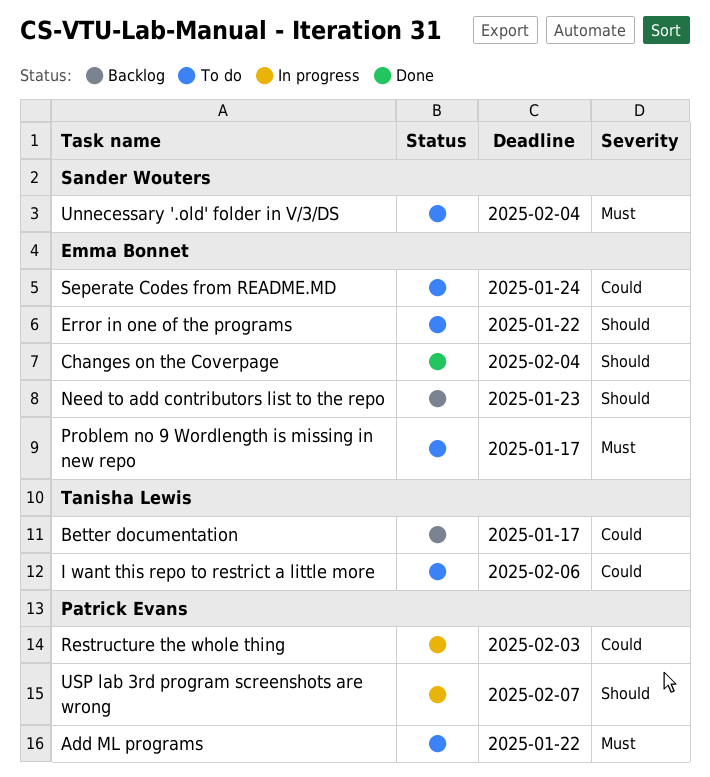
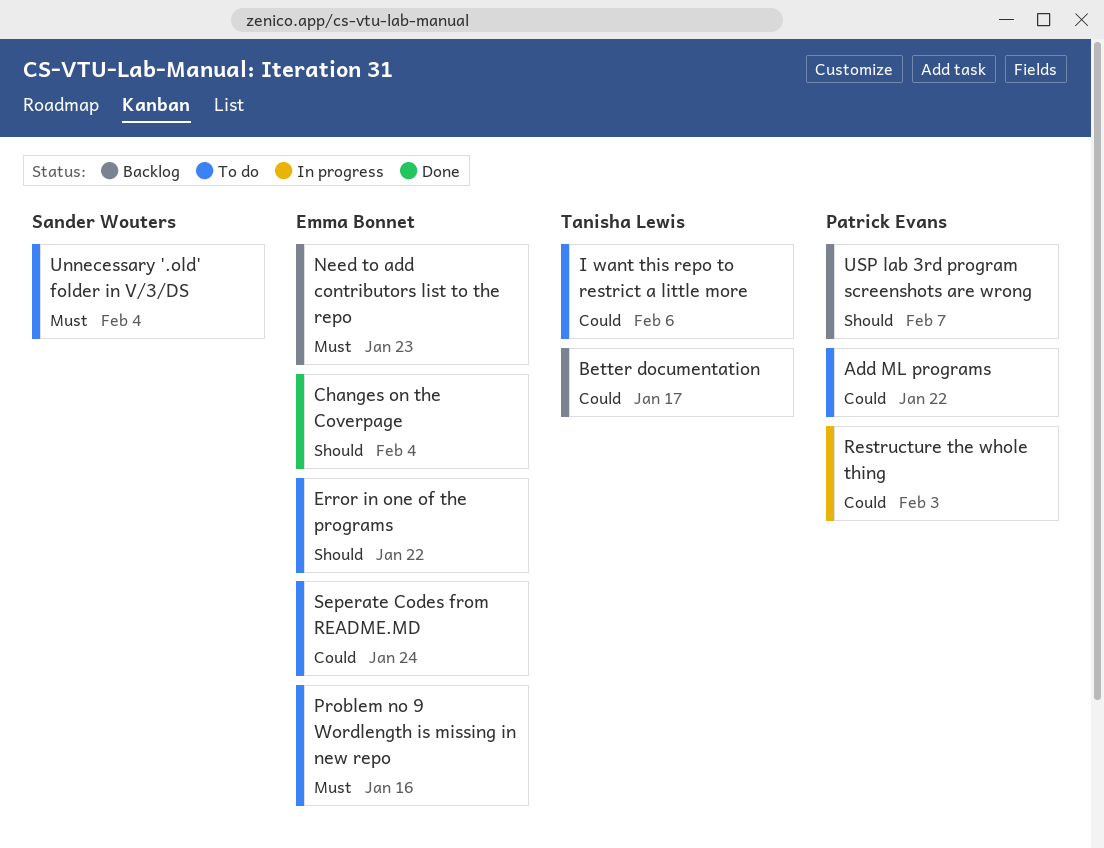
Add ML programs, priority: Must -> Could
Need to add contributors list to the repo, priority: Should -> Must
Problem no 9 Wordlength is missing in new repo, due: Jan 17 -> Jan 16
USP lab 3rd program screenshots are wrong, status: In progress -> Backlog

